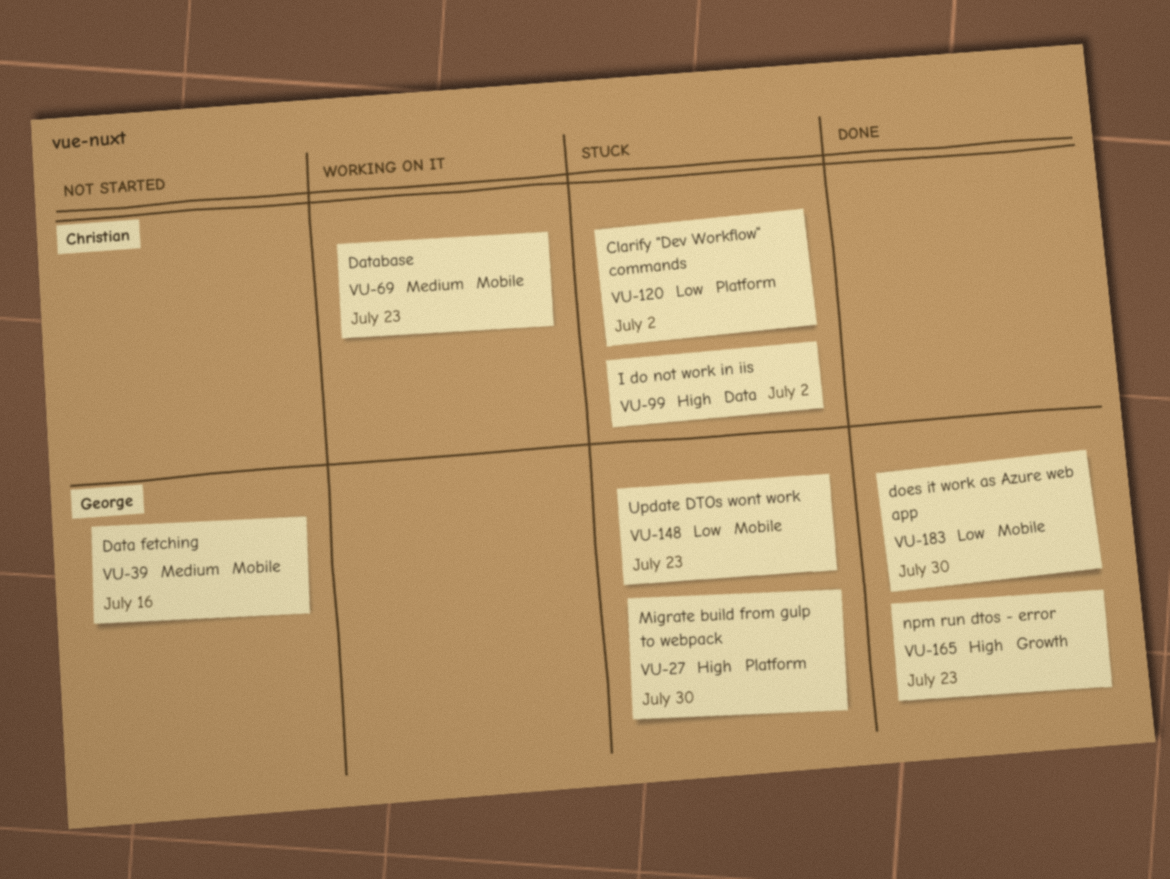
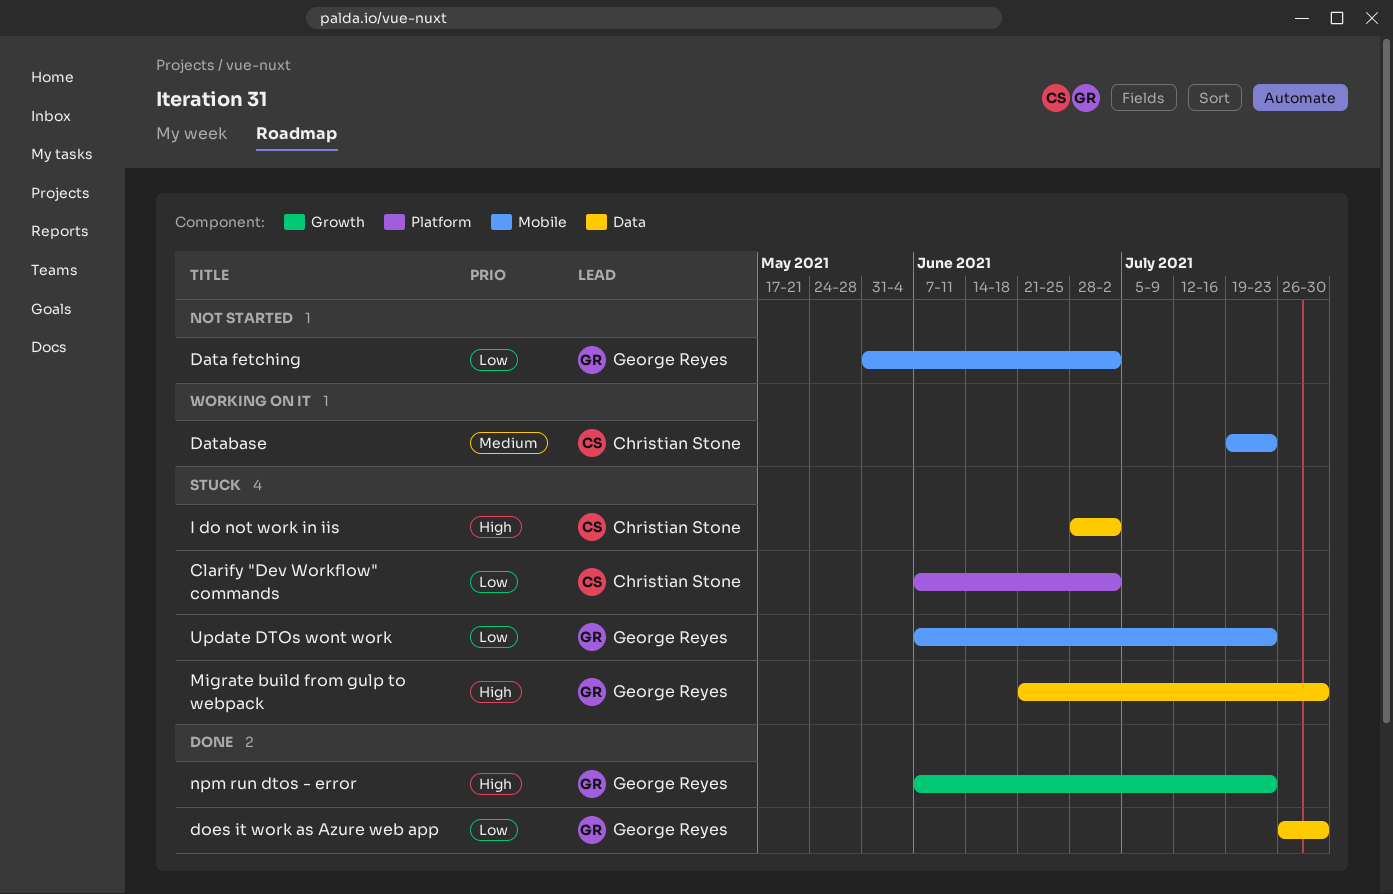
Data fetching, priority: Medium -> Low
Data fetching, due: Jul 16 -> Jul 2
does it work as Azure web app, label: Mobile -> Data
Migrate build from gulp to webpack, label: Platform -> Data

